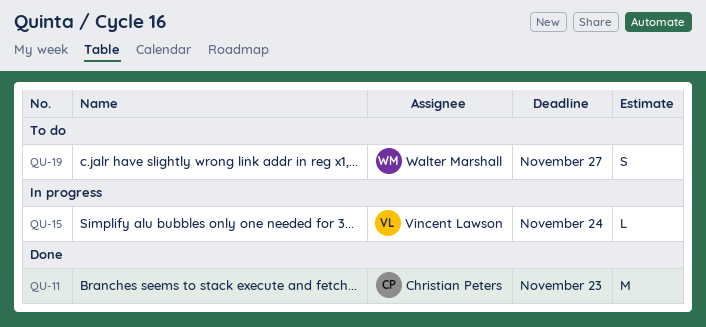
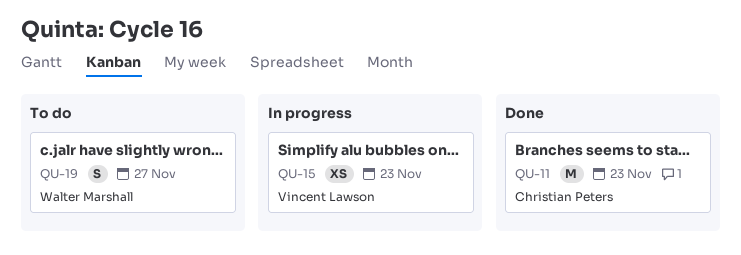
QU-15, estimate: L -> XS
QU-15, due: Nov 24 -> Nov 23

